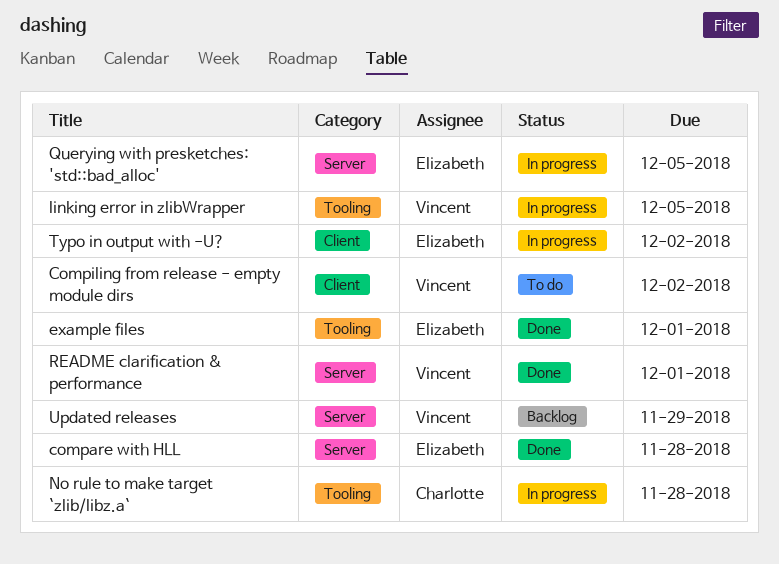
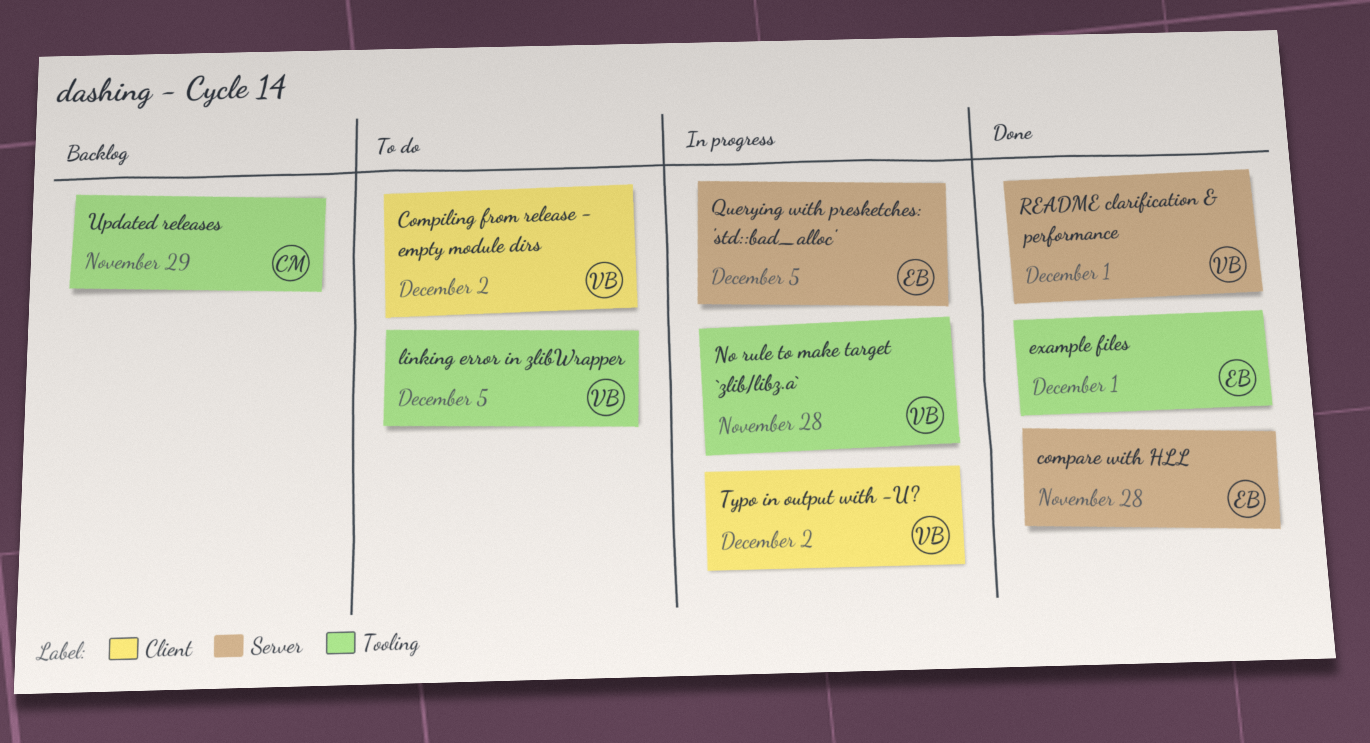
linking error in zlibWrapper, status: In progress -> To do
No rule to make target `zlib/libz.a`, owner: Charlotte -> Vincent
Typo in output with -U?, owner: Elizabeth -> Vincent
Updated releases, owner: Vincent -> Charlotte
Updated releases, label: Server -> Tooling

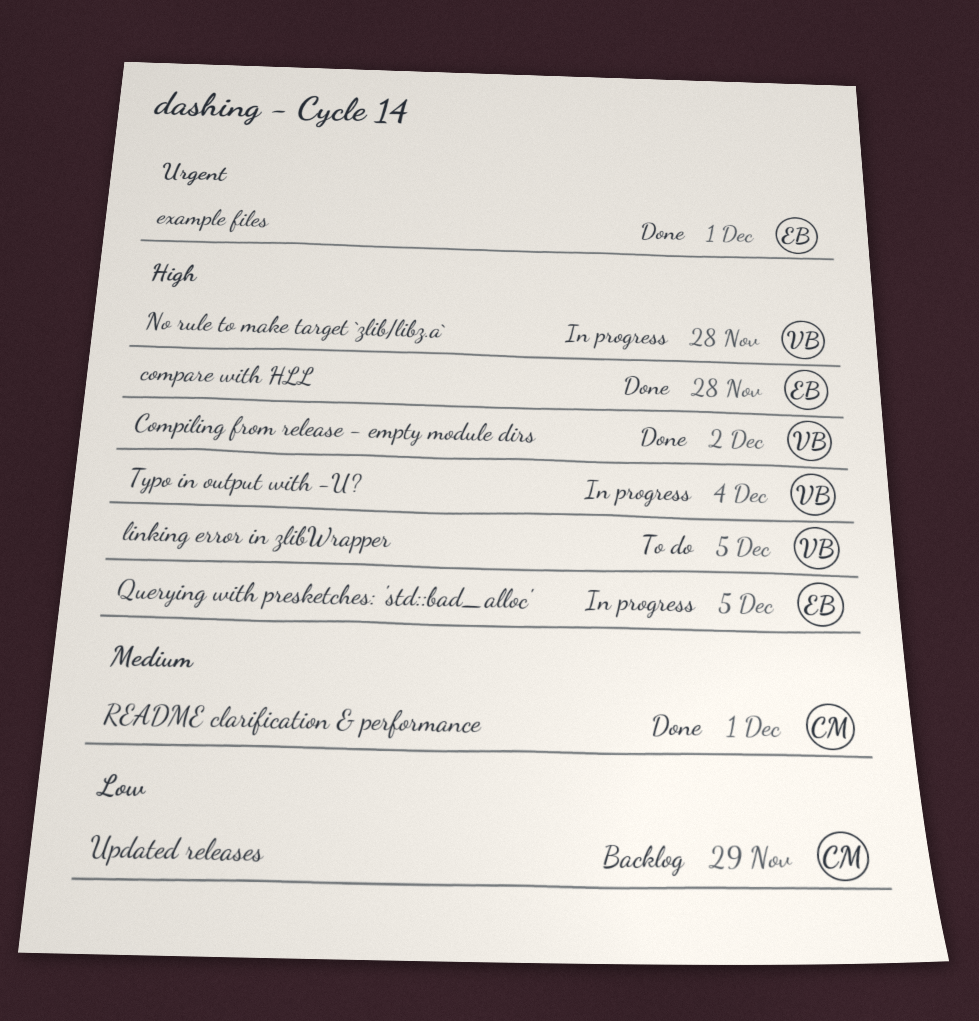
Compiling from release - empty module dirs, status: To do -> Done
README clarification & performance, owner: VB -> CM
Typo in output with -U?, due: Dec 2 -> Dec 4

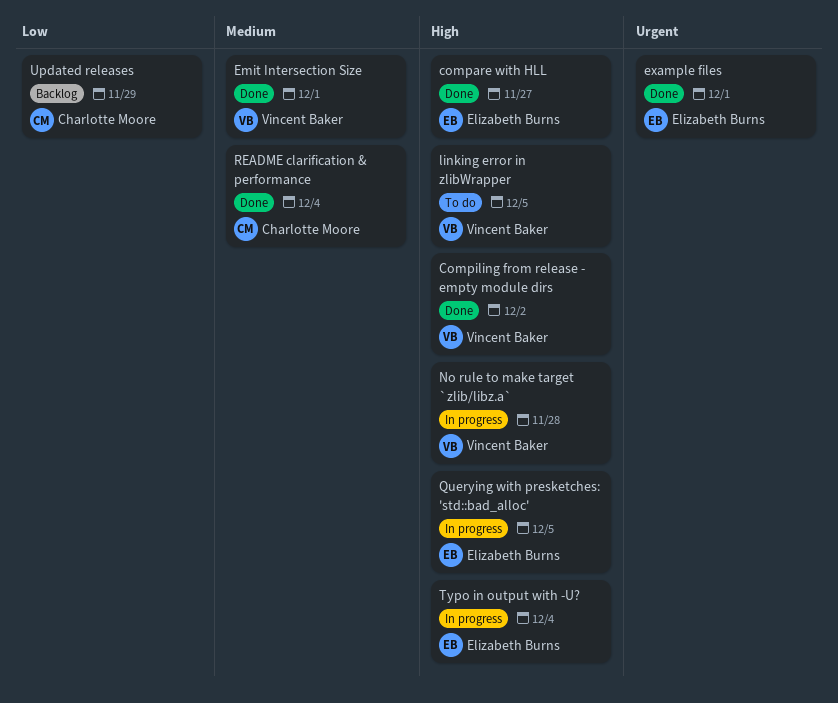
compare with HLL, due: Nov 28 -> Nov 27
Emit Intersection Size: none -> present
README clarification & performance, due: Dec 1 -> Dec 4
Typo in output with -U?, owner: Vincent Baker -> Elizabeth Burns

